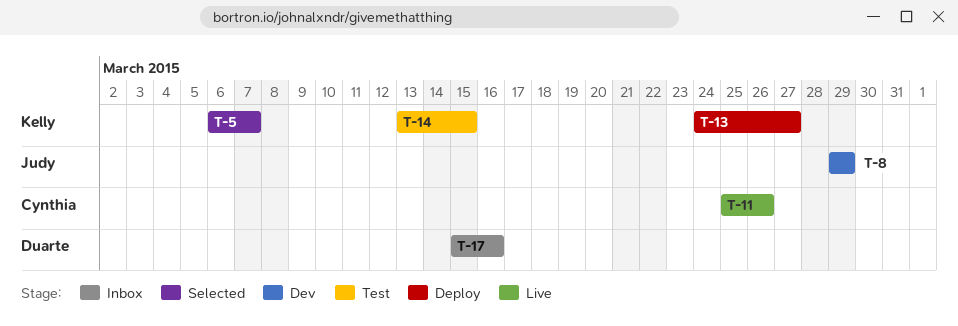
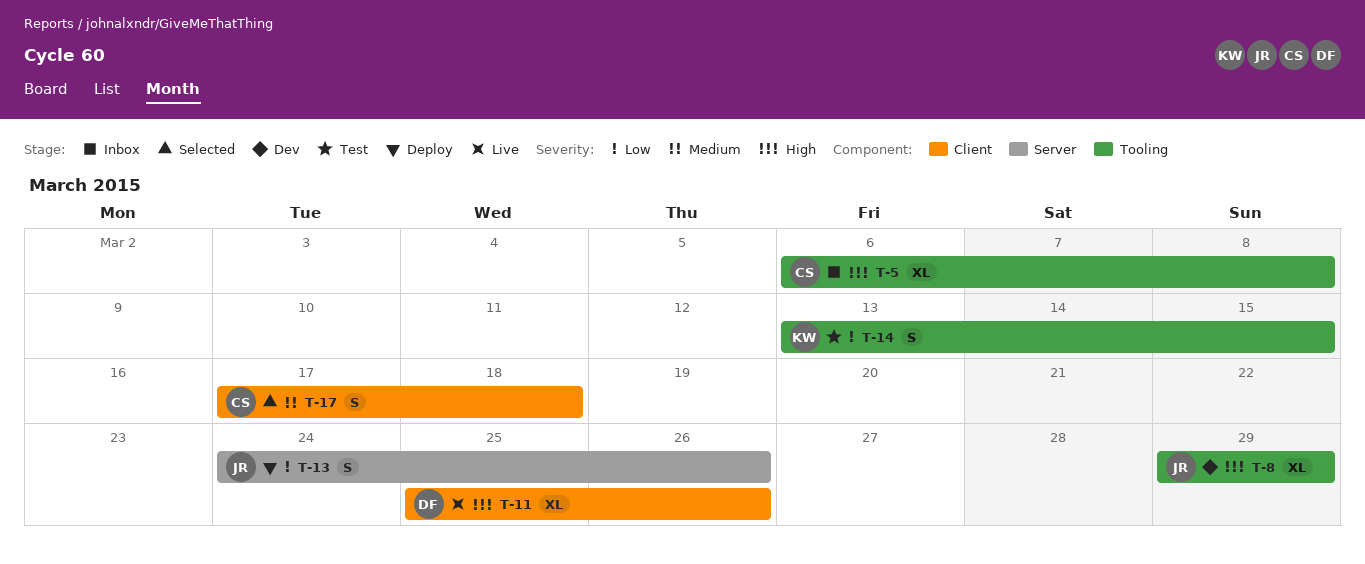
T-5, status: Selected -> Inbox
T-5, owner: Kelly -> Cynthia
T-5, due: Mar 7 -> Mar 8
T-11, owner: Cynthia -> Duarte
T-13, owner: Kelly -> Judy
T-13, due: Mar 27 -> Mar 26
T-17, status: Inbox -> Selected
T-17, owner: Duarte -> Cynthia
T-17, start: Mar 15 -> Mar 17
T-17, due: Mar 16 -> Mar 18

